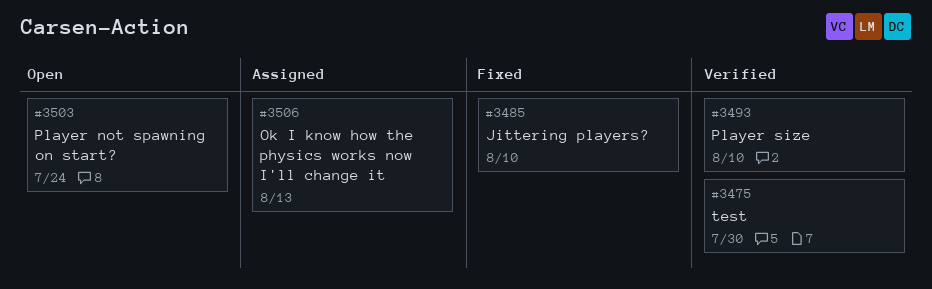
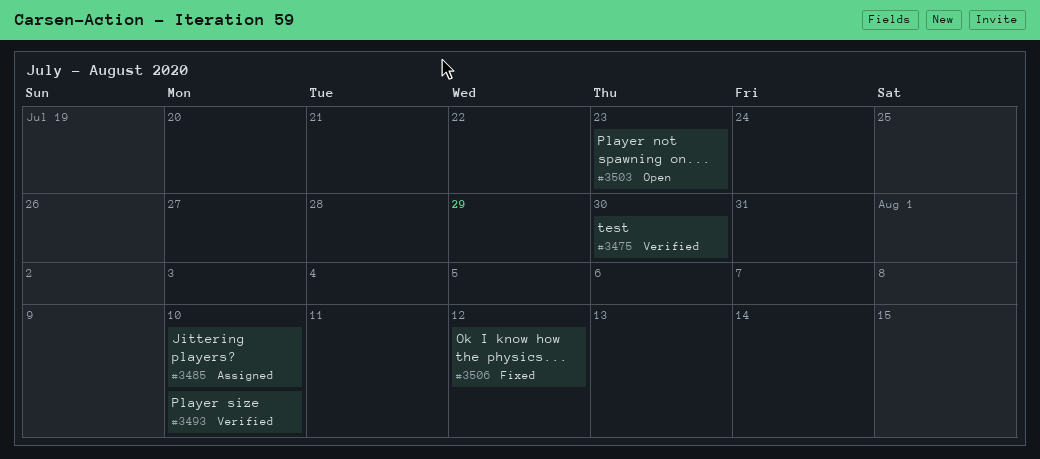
#3485, status: Fixed -> Assigned
#3503, due: Jul 24 -> Jul 23
#3506, status: Assigned -> Fixed
#3506, due: Aug 13 -> Aug 12

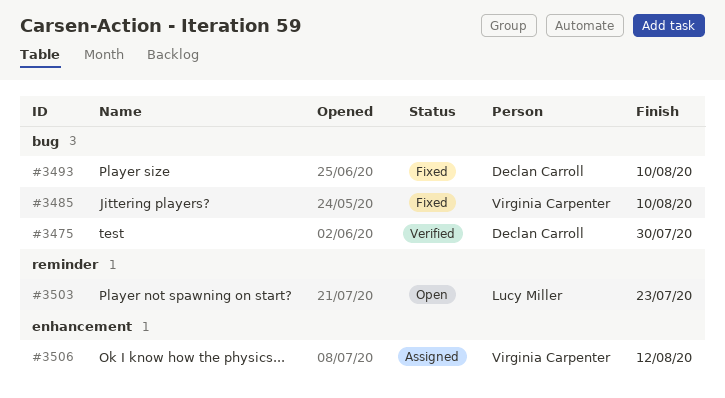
#3485, status: Assigned -> Fixed
#3493, status: Verified -> Fixed
#3506, status: Fixed -> Assigned

